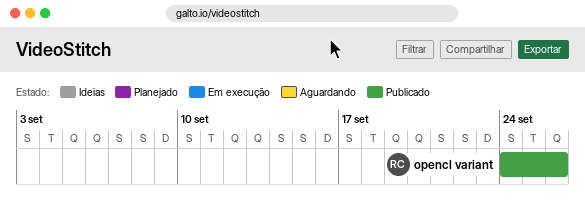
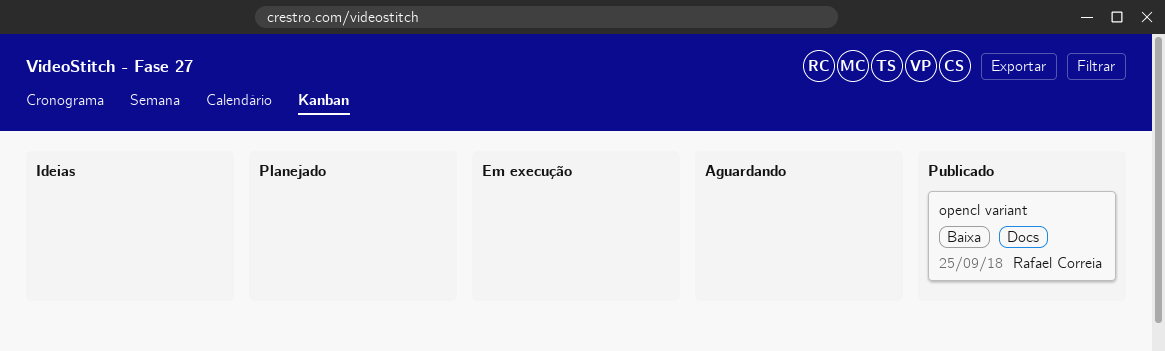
opencl variant, due: Sep 26 -> Sep 25

